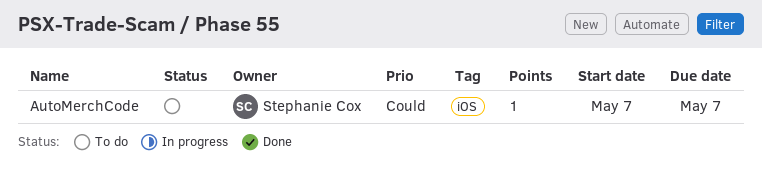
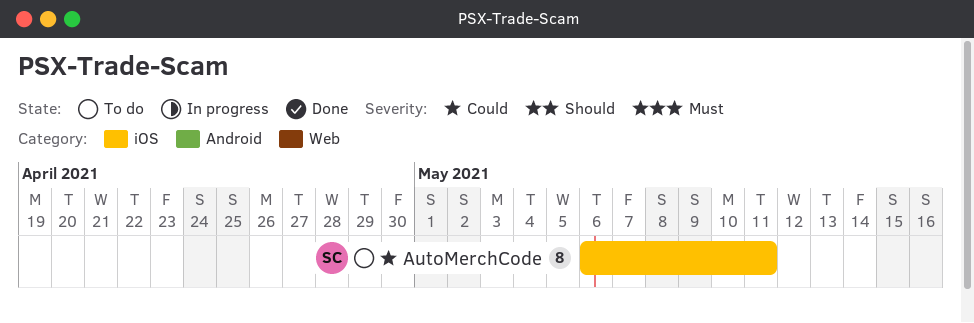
AutoMerchCode, estimate: 1 -> 8
AutoMerchCode, start: May 7 -> May 6
AutoMerchCode, due: May 7 -> May 11

